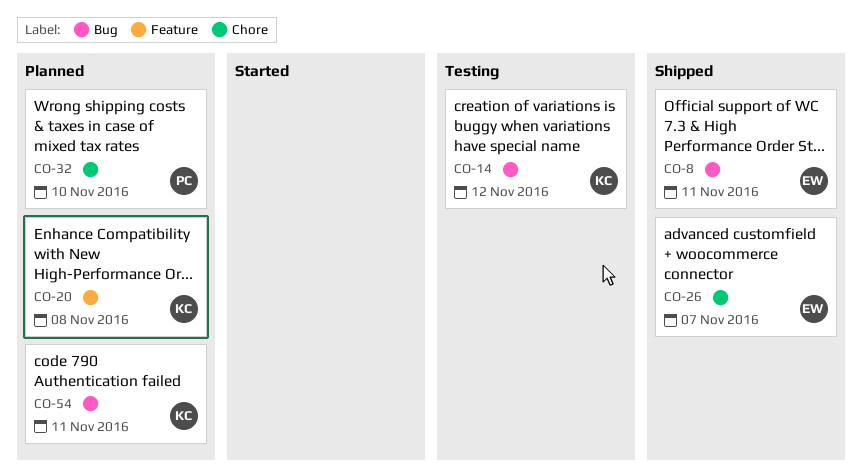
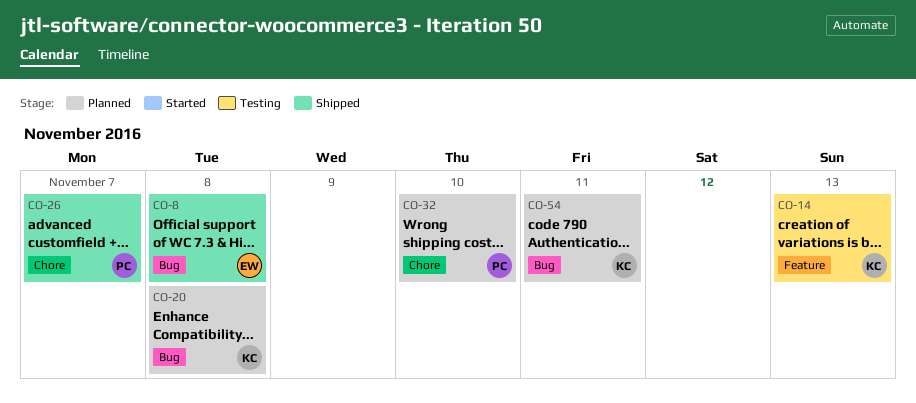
CO-8, due: Nov 11 -> Nov 8
CO-14, label: Bug -> Feature
CO-14, due: Nov 12 -> Nov 13
CO-20, label: Feature -> Bug
CO-26, owner: EW -> PC

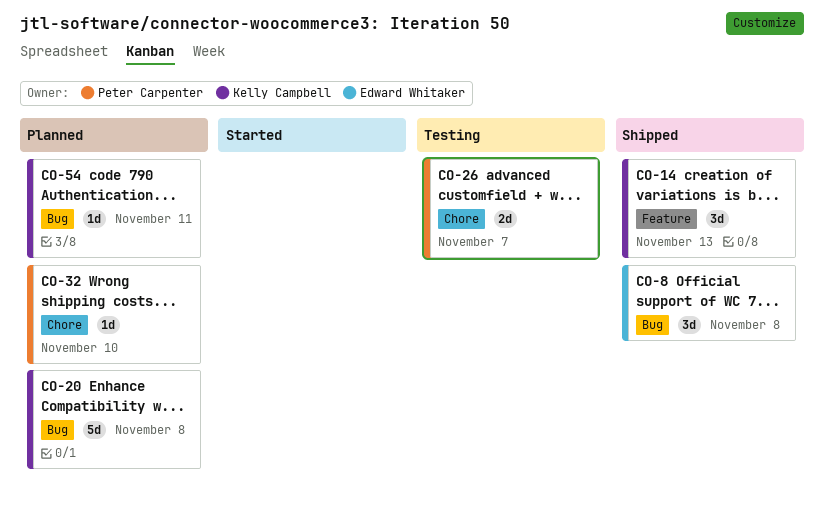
CO-14, status: Testing -> Shipped
CO-26, status: Shipped -> Testing

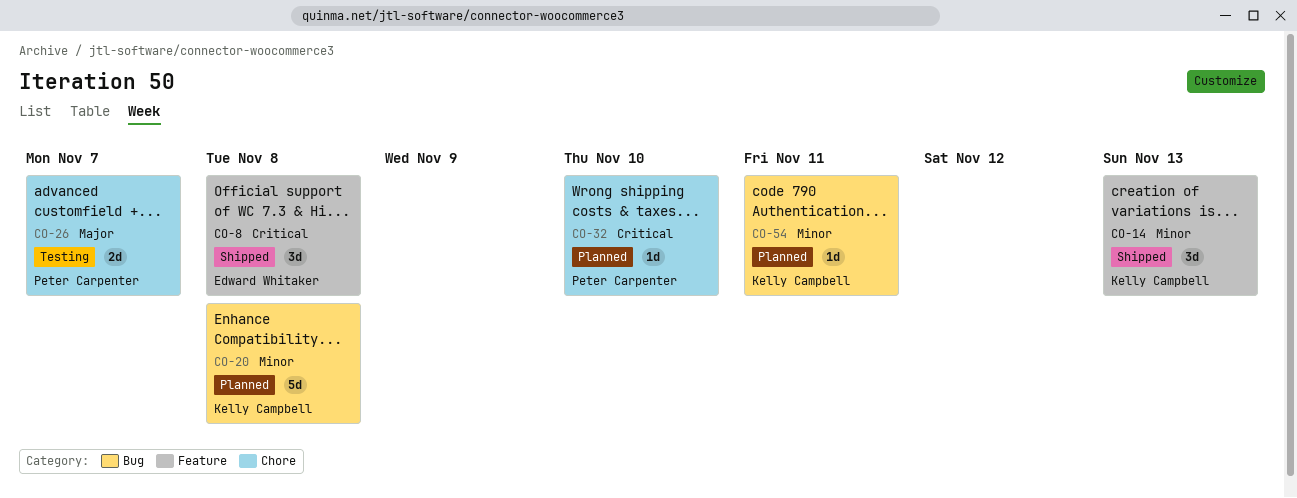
CO-8, label: Bug -> Feature

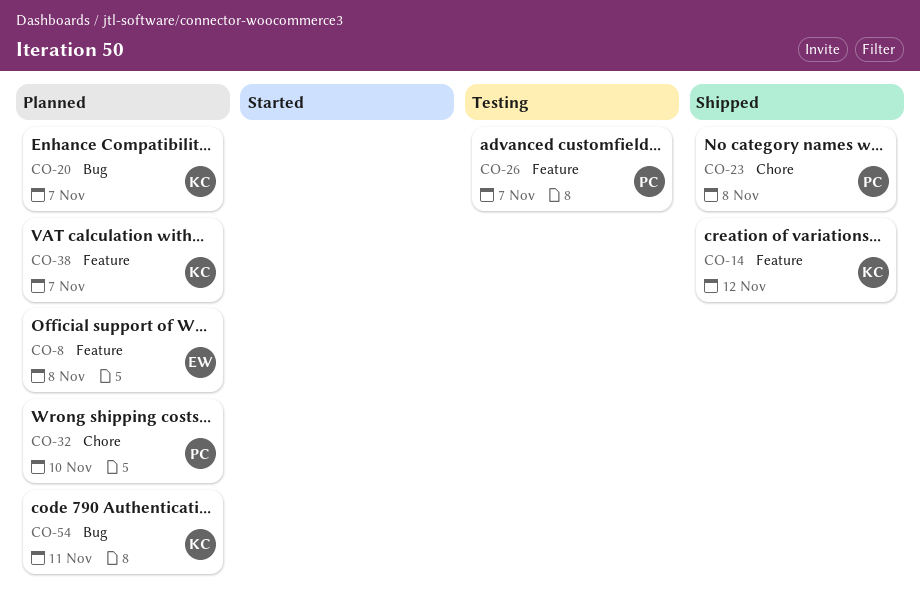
CO-8, status: Shipped -> Planned
CO-14, due: Nov 13 -> Nov 12
CO-20, due: Nov 8 -> Nov 7
CO-23: none -> present
CO-26, label: Chore -> Feature
CO-38: none -> present

